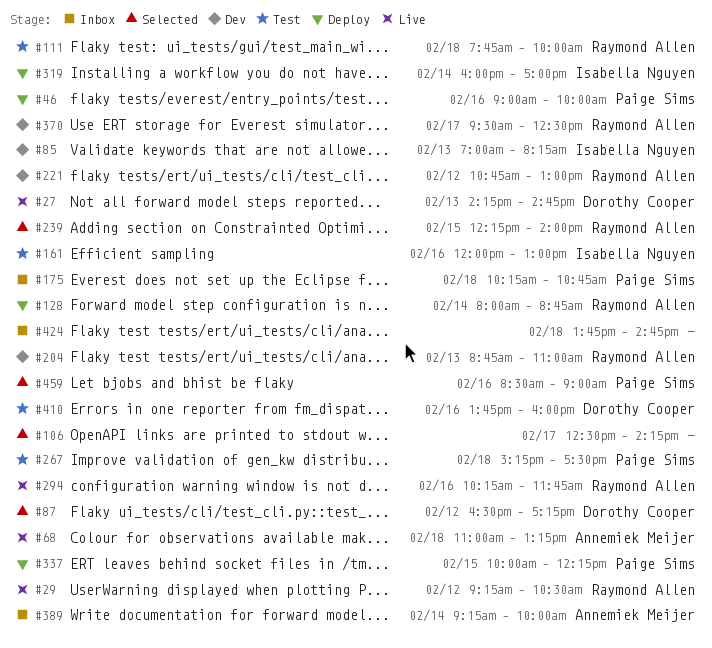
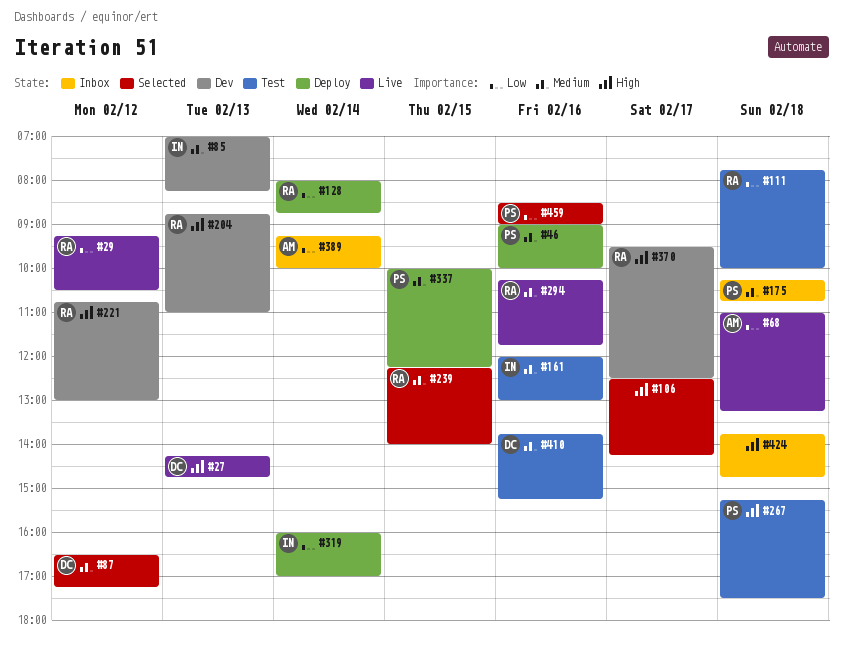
#410, ends: 16:00 -> 15:15

